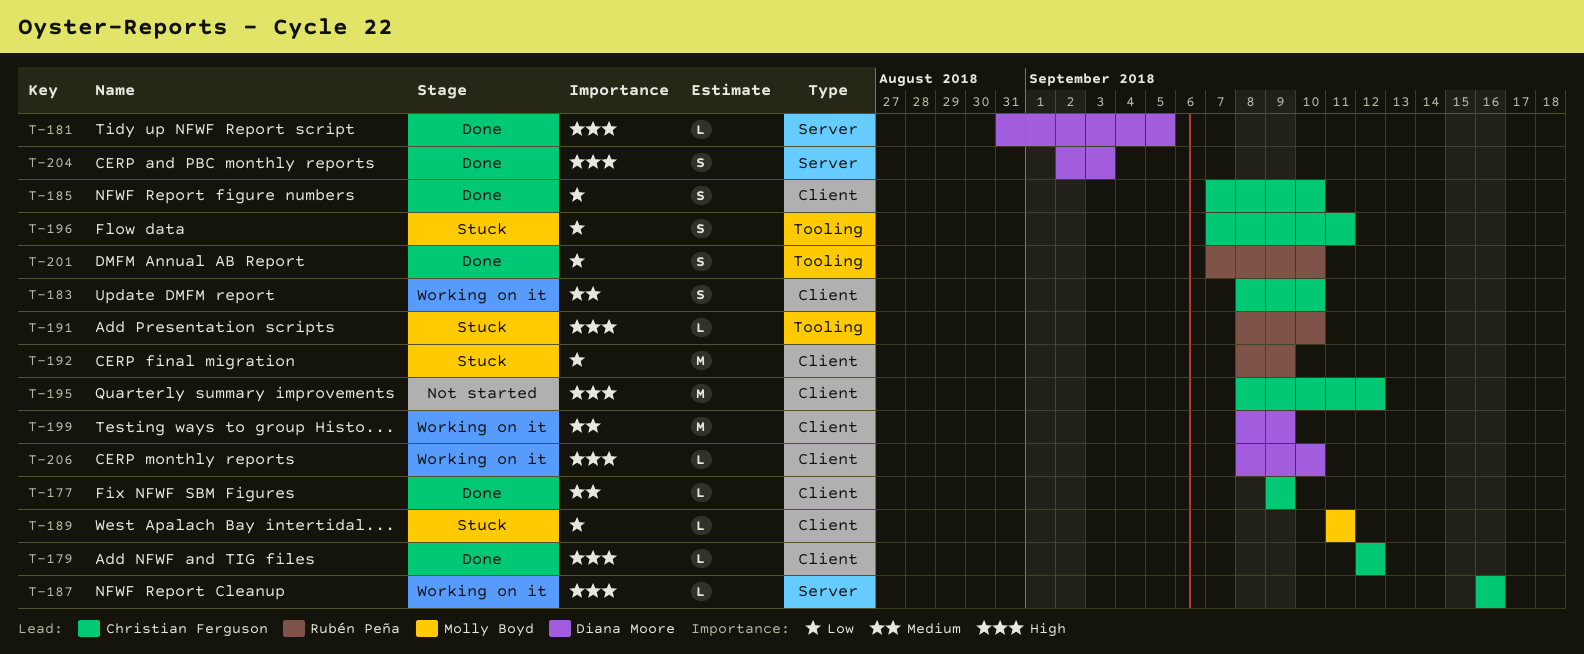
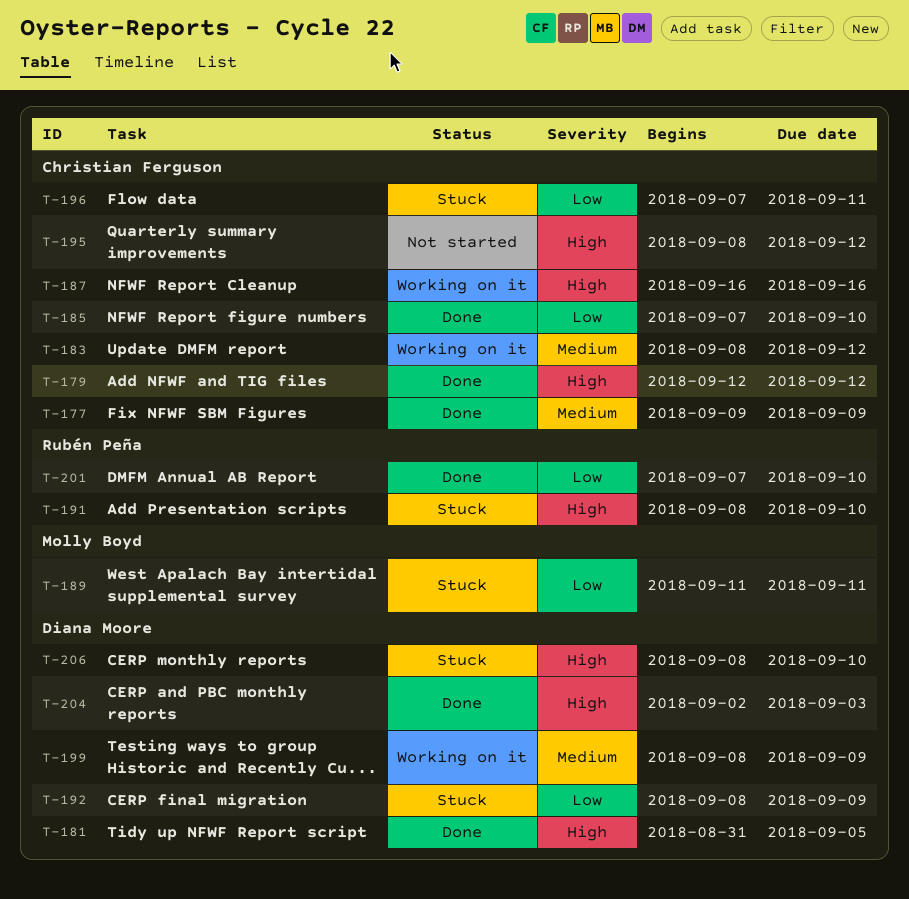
T-183, due: Sep 10 -> Sep 12
T-192, owner: Rubén Peña -> Diana Moore
T-206, status: Working on it -> Stuck

